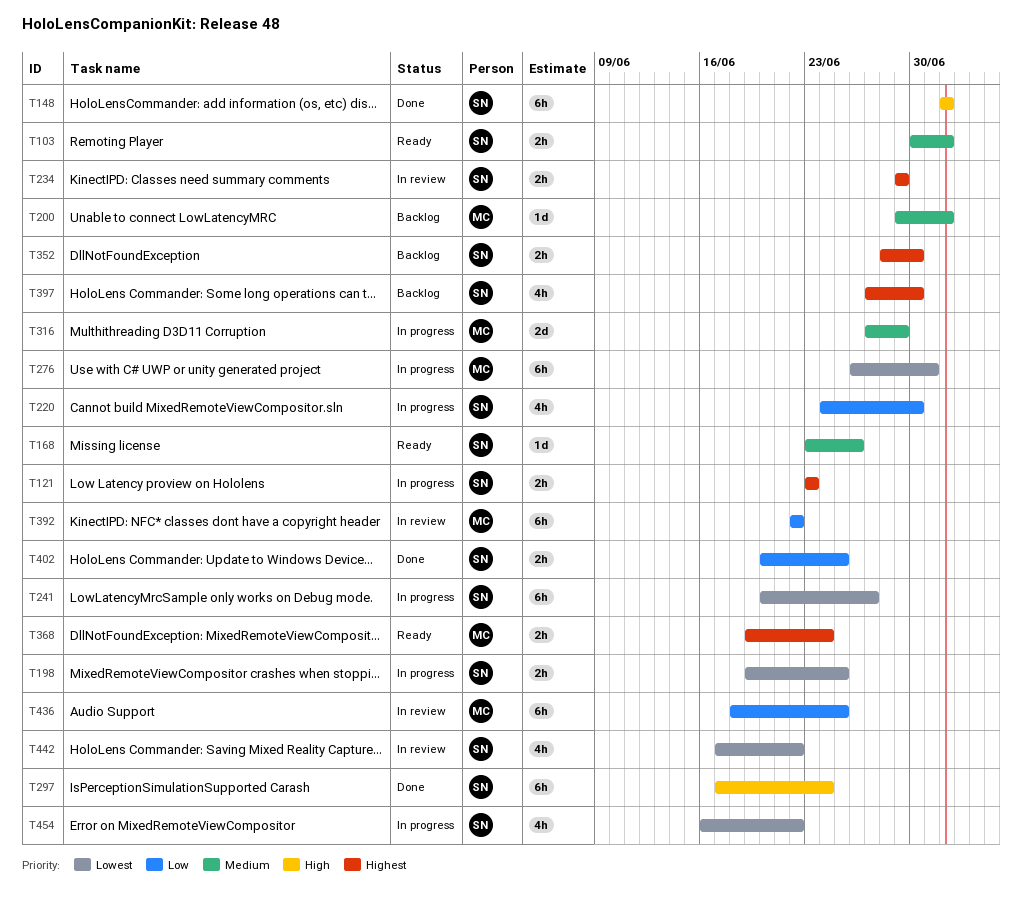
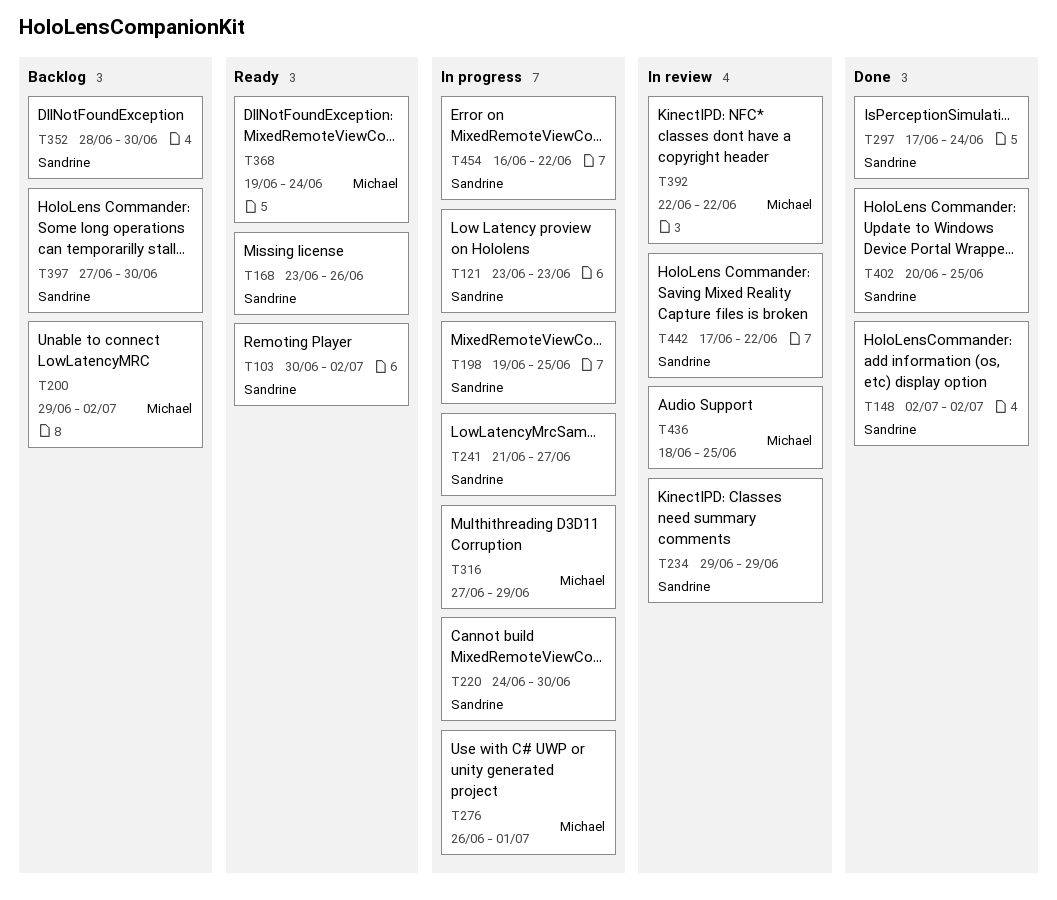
T241, start: Jun 20 -> Jun 21

